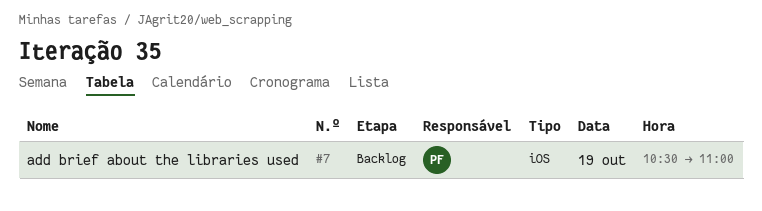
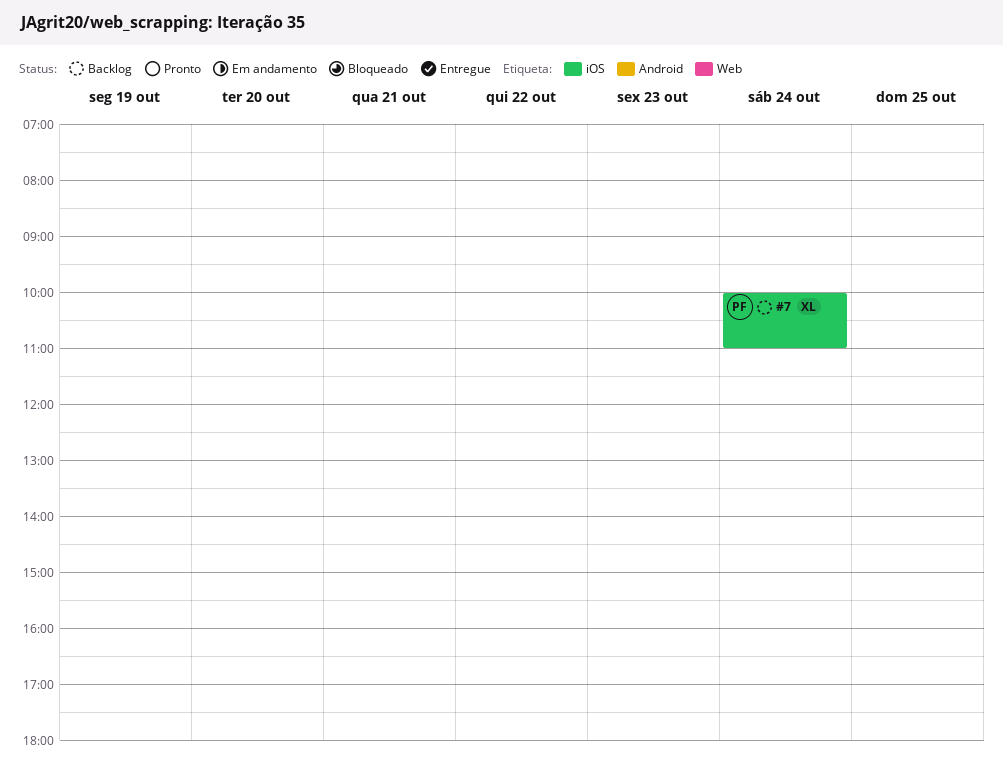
#7, day: Oct 19 -> Oct 24
#7, begins: 10:30 -> 10:00

